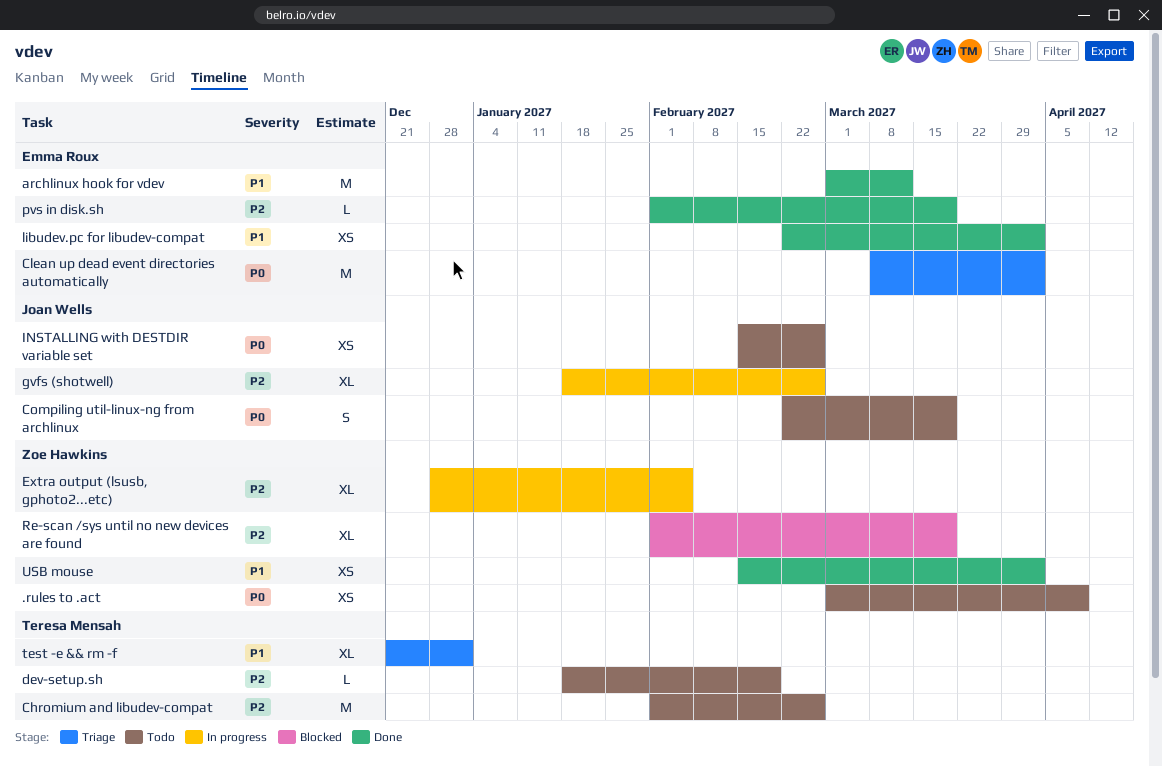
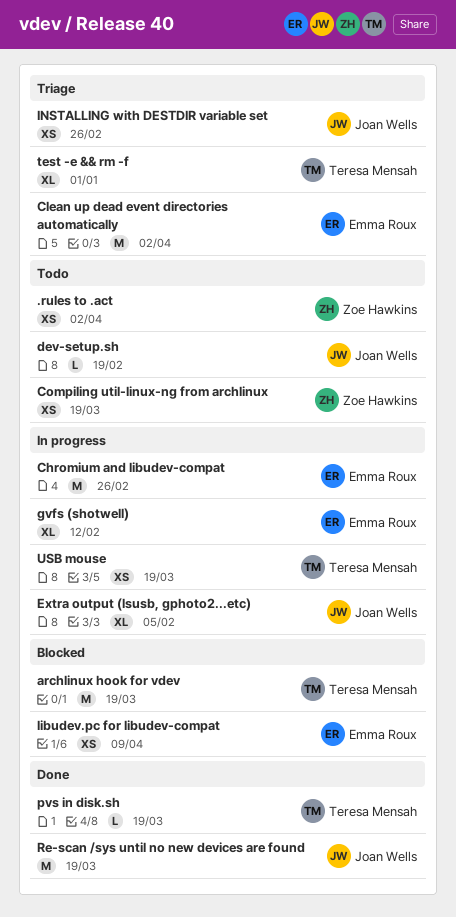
.rules to .act, due: Apr 9 -> Apr 2
archlinux hook for vdev, status: Done -> Blocked
archlinux hook for vdev, owner: Emma Roux -> Teresa Mensah
archlinux hook for vdev, due: Mar 12 -> Mar 19
Chromium and libudev-compat, status: Todo -> In progress
Chromium and libudev-compat, owner: Teresa Mensah -> Emma Roux
Compiling util-linux-ng from archlinux, owner: Joan Wells -> Zoe Hawkins
Compiling util-linux-ng from archlinux, estimate: S -> XS
dev-setup.sh, owner: Teresa Mensah -> Joan Wells
Extra output (lsusb, gphoto2...etc), owner: Zoe Hawkins -> Joan Wells
gvfs (shotwell), owner: Joan Wells -> Emma Roux
gvfs (shotwell), due: Feb 26 -> Feb 12
INSTALLING with DESTDIR variable set, status: Todo -> Triage
libudev.pc for libudev-compat, status: Done -> Blocked
libudev.pc for libudev-compat, due: Apr 2 -> Apr 9
pvs in disk.sh, owner: Emma Roux -> Teresa Mensah
Re-scan /sys until no new devices are found, status: Blocked -> Done
Re-scan /sys until no new devices are found, owner: Zoe Hawkins -> Joan Wells
Re-scan /sys until no new devices are found, estimate: XL -> M
USB mouse, status: Done -> In progress
USB mouse, owner: Zoe Hawkins -> Teresa Mensah
USB mouse, due: Apr 2 -> Mar 19

